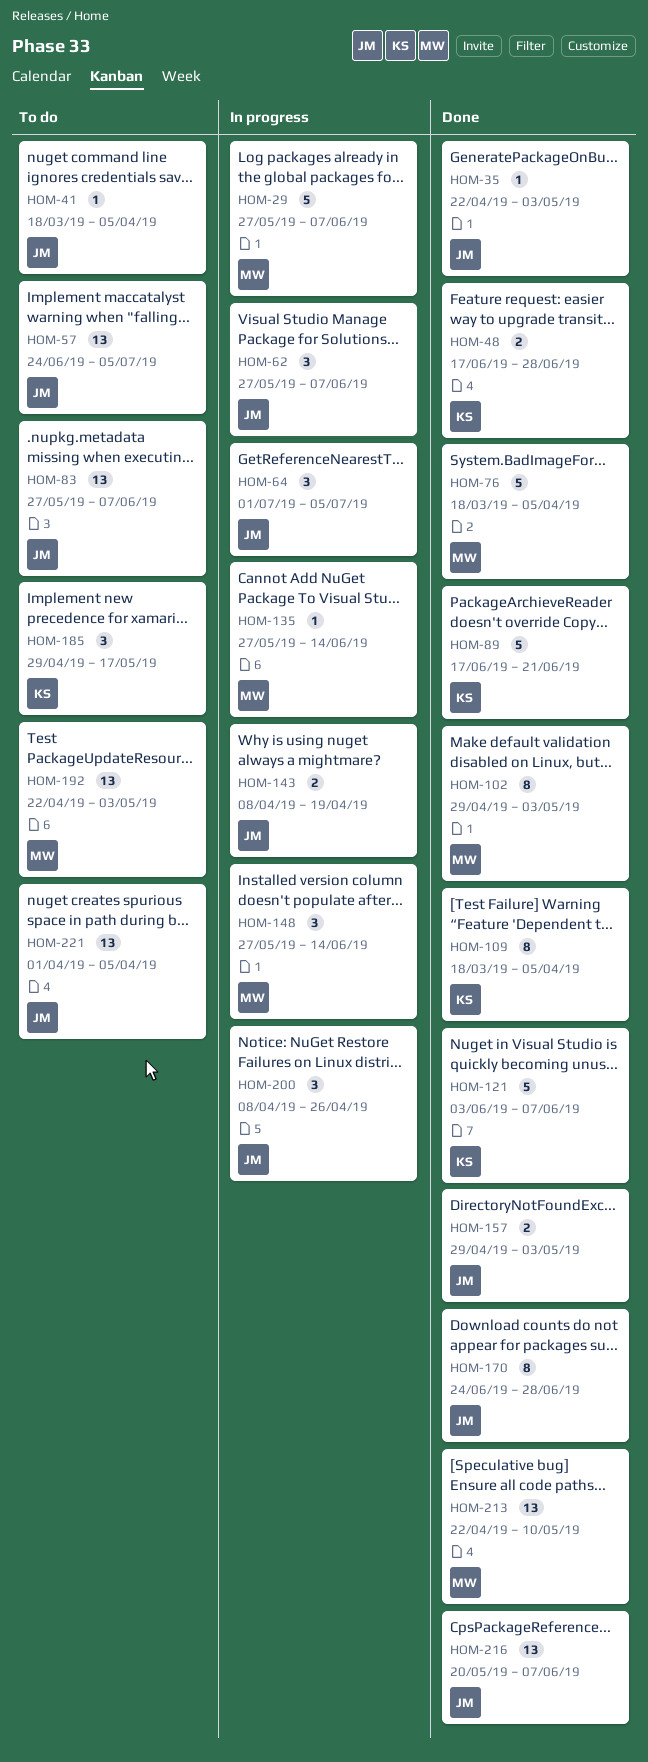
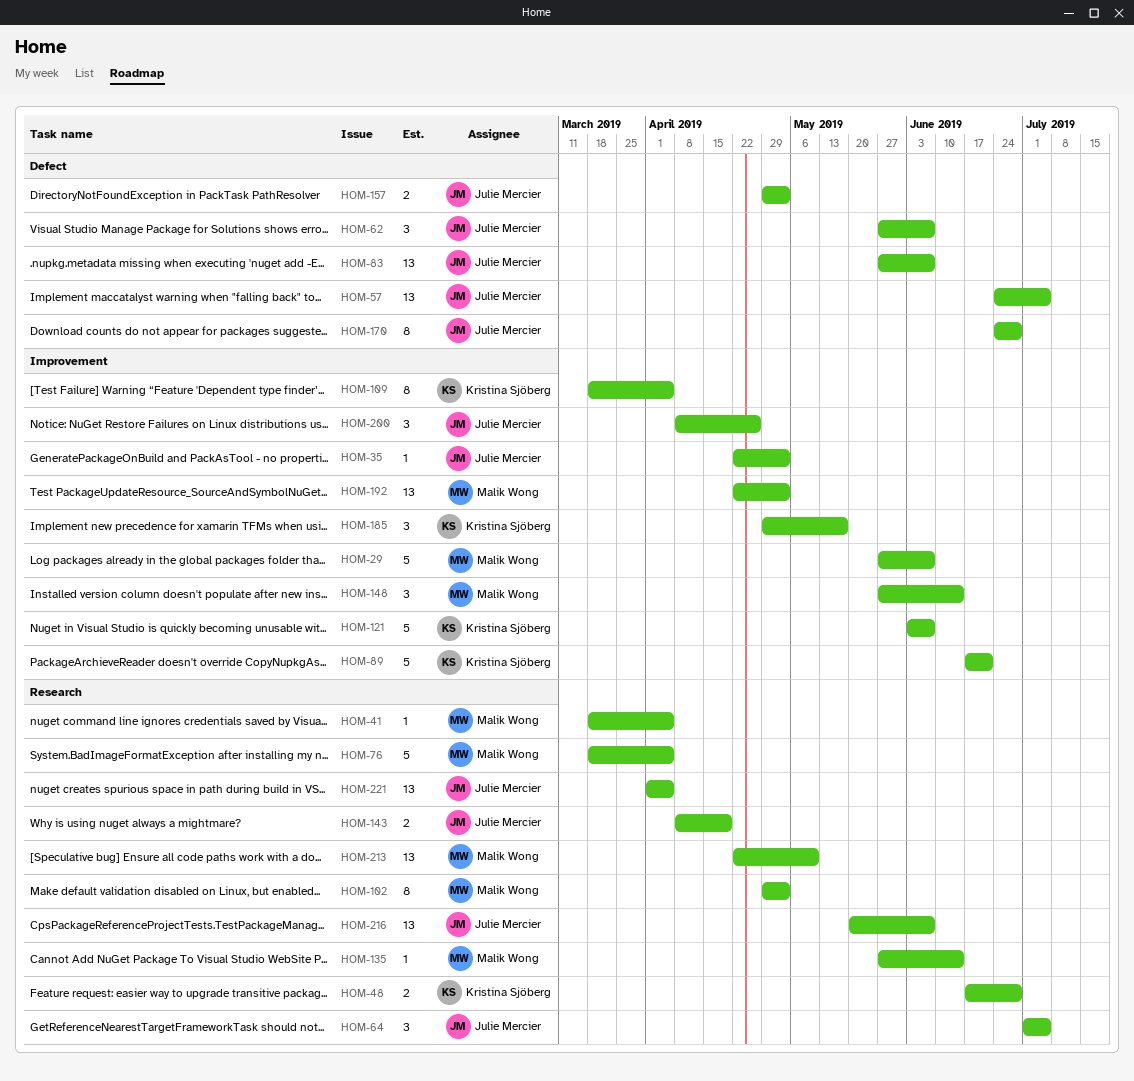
HOM-41, owner: Julie Mercier -> Malik Wong

